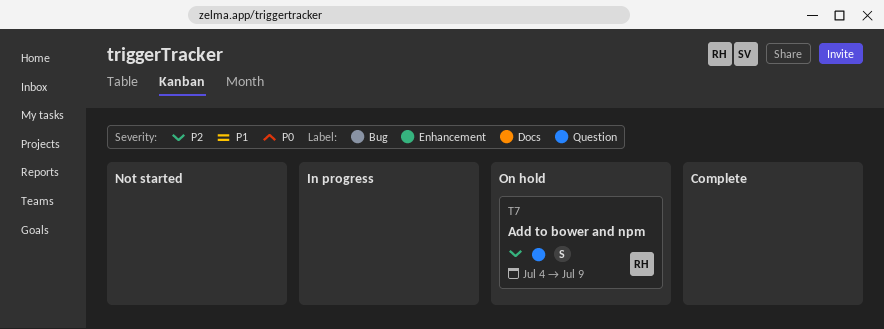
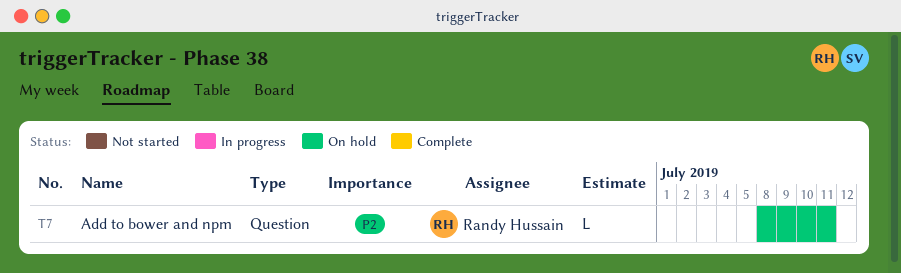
T7, estimate: S -> L
T7, start: Jul 4 -> Jul 8
T7, due: Jul 9 -> Jul 11

